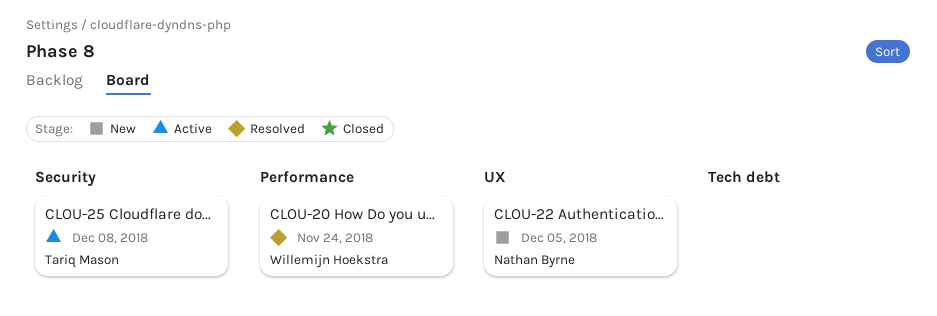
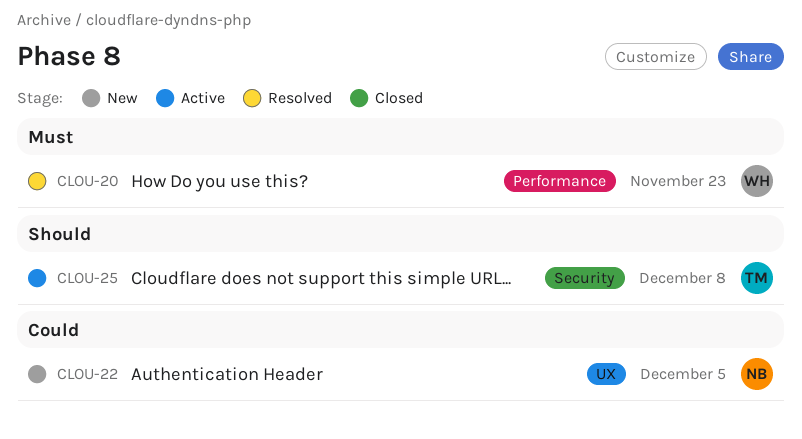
CLOU-20, due: Nov 24 -> Nov 23

